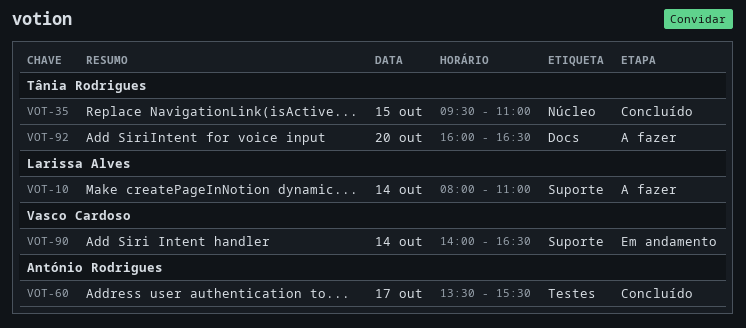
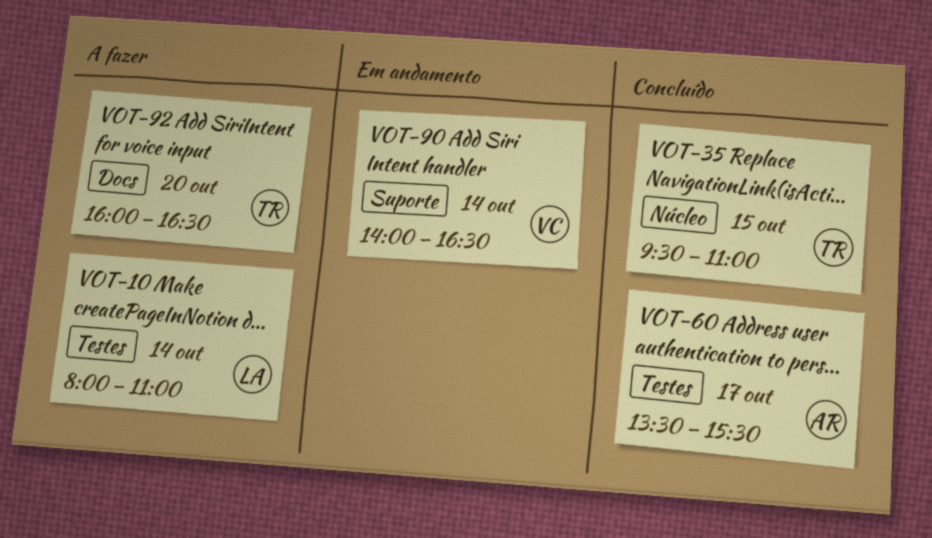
VOT-10, label: Suporte -> Testes

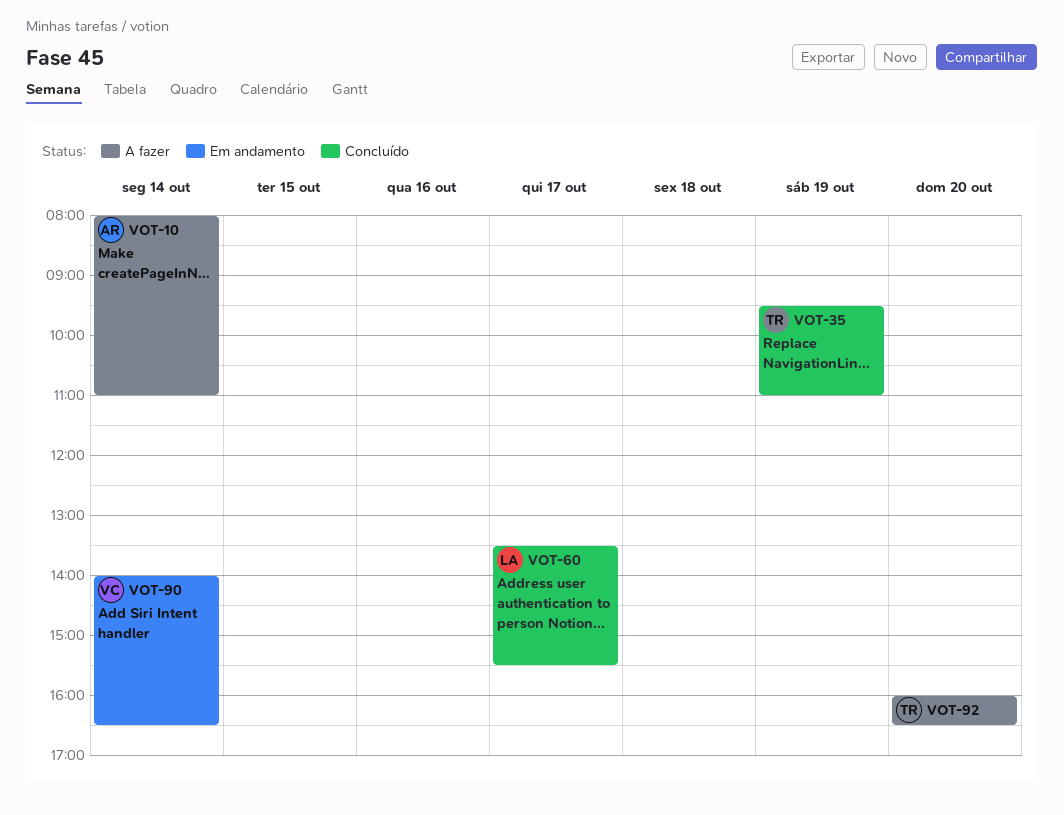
VOT-10, owner: LA -> AR
VOT-35, day: Oct 15 -> Oct 19
VOT-60, owner: AR -> LA

